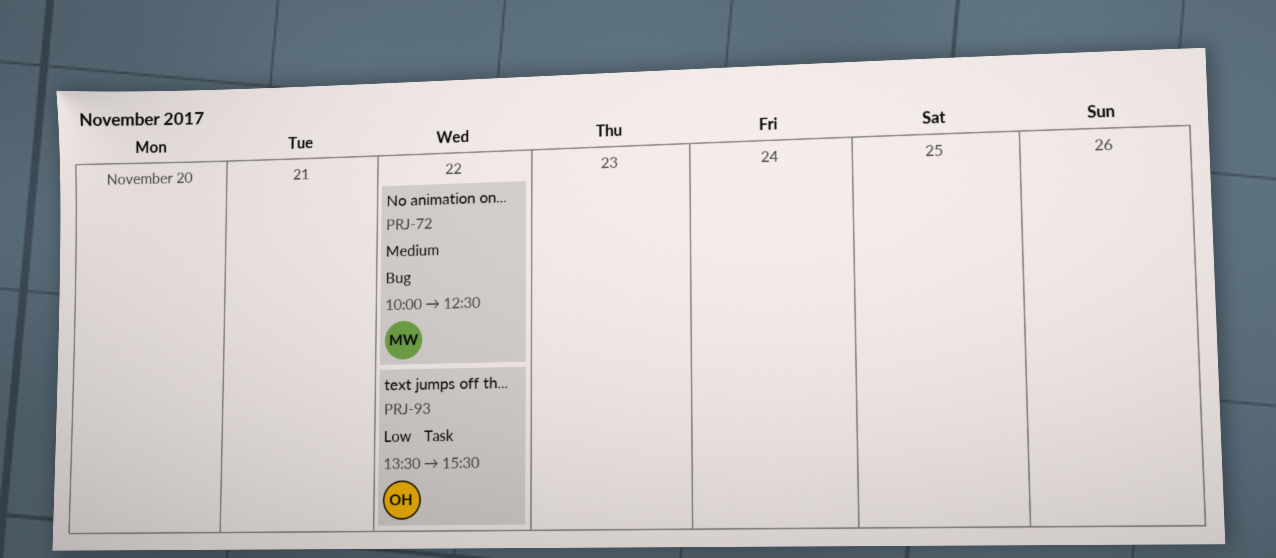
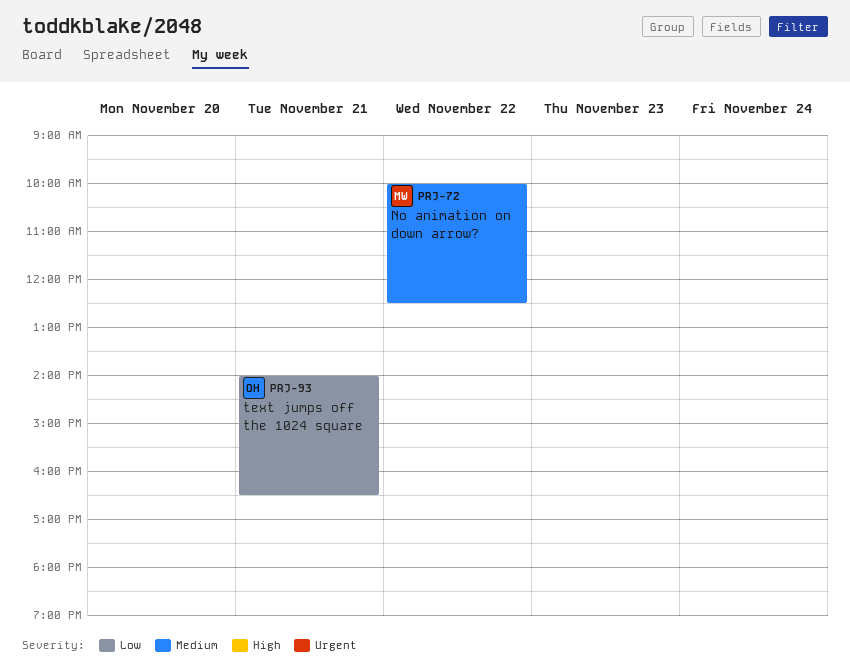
PRJ-93, day: Nov 22 -> Nov 21
PRJ-93, begins: 13:30 -> 14:00
PRJ-93, ends: 15:30 -> 16:30

